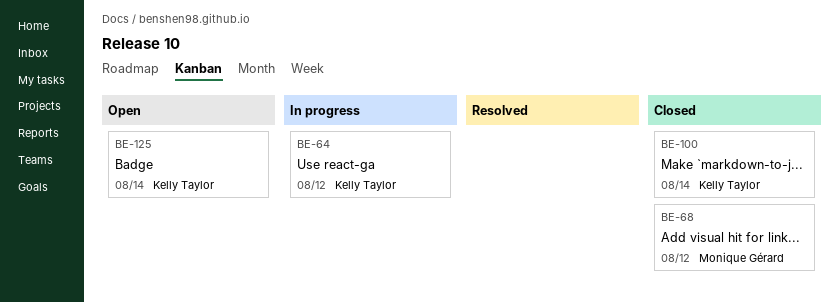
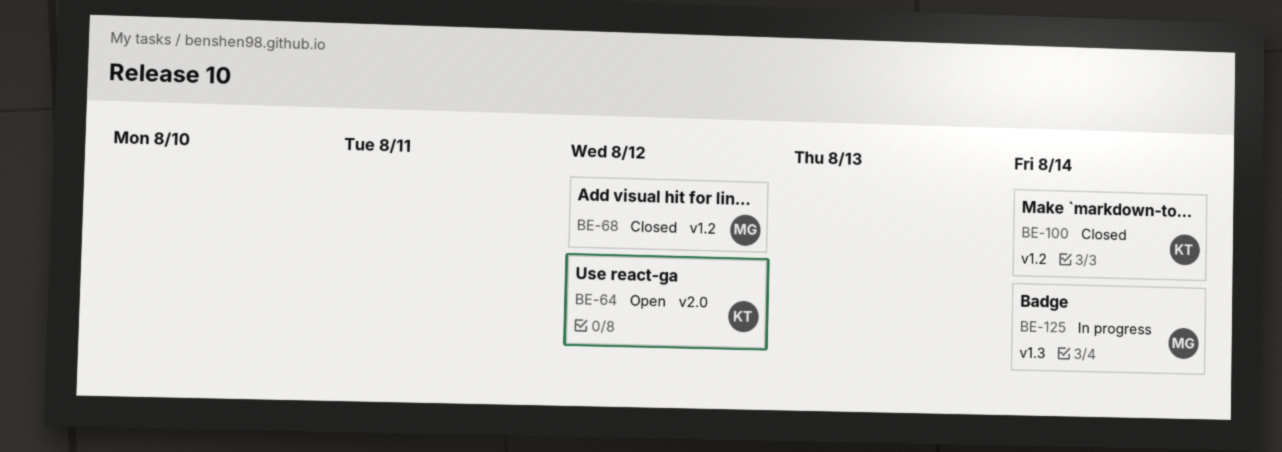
BE-64, status: In progress -> Open
BE-125, status: Open -> In progress
BE-125, owner: Kelly Taylor -> Monique Gérard

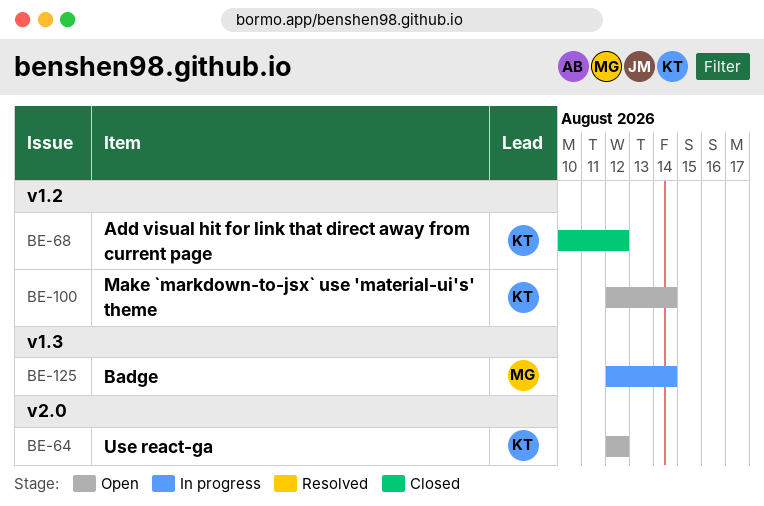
BE-68, owner: MG -> KT
BE-100, status: Closed -> Open

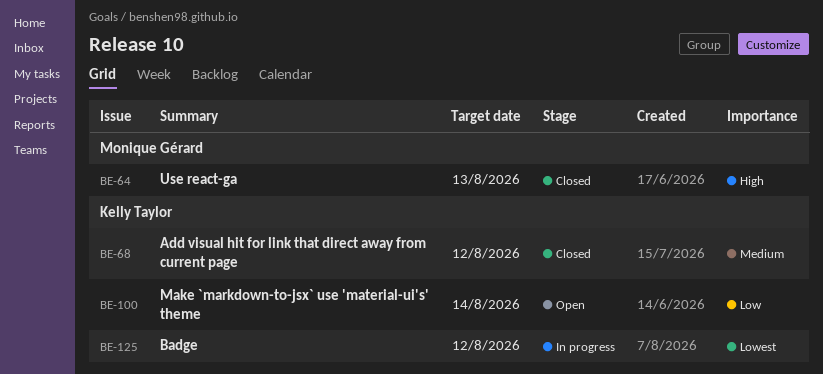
BE-64, status: Open -> Closed
BE-64, owner: Kelly Taylor -> Monique Gérard
BE-64, due: Aug 12 -> Aug 13
BE-125, owner: Monique Gérard -> Kelly Taylor
BE-125, due: Aug 14 -> Aug 12

